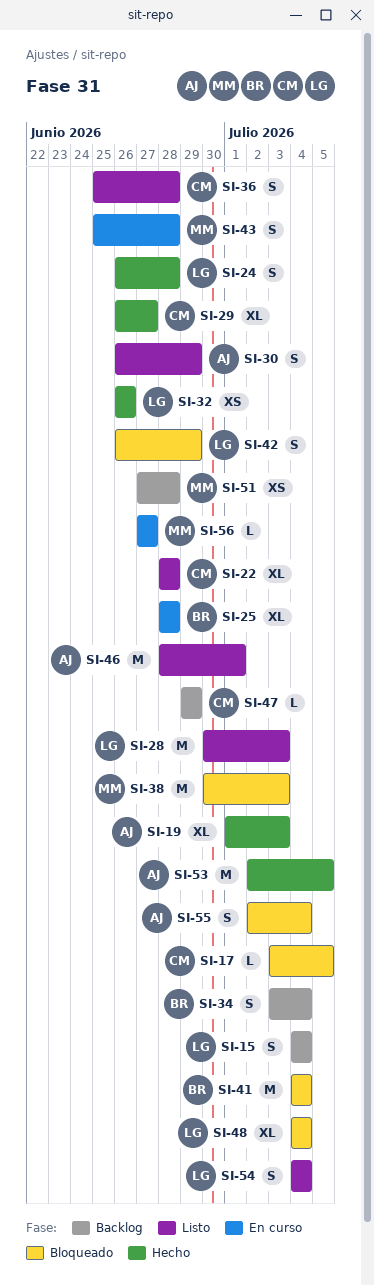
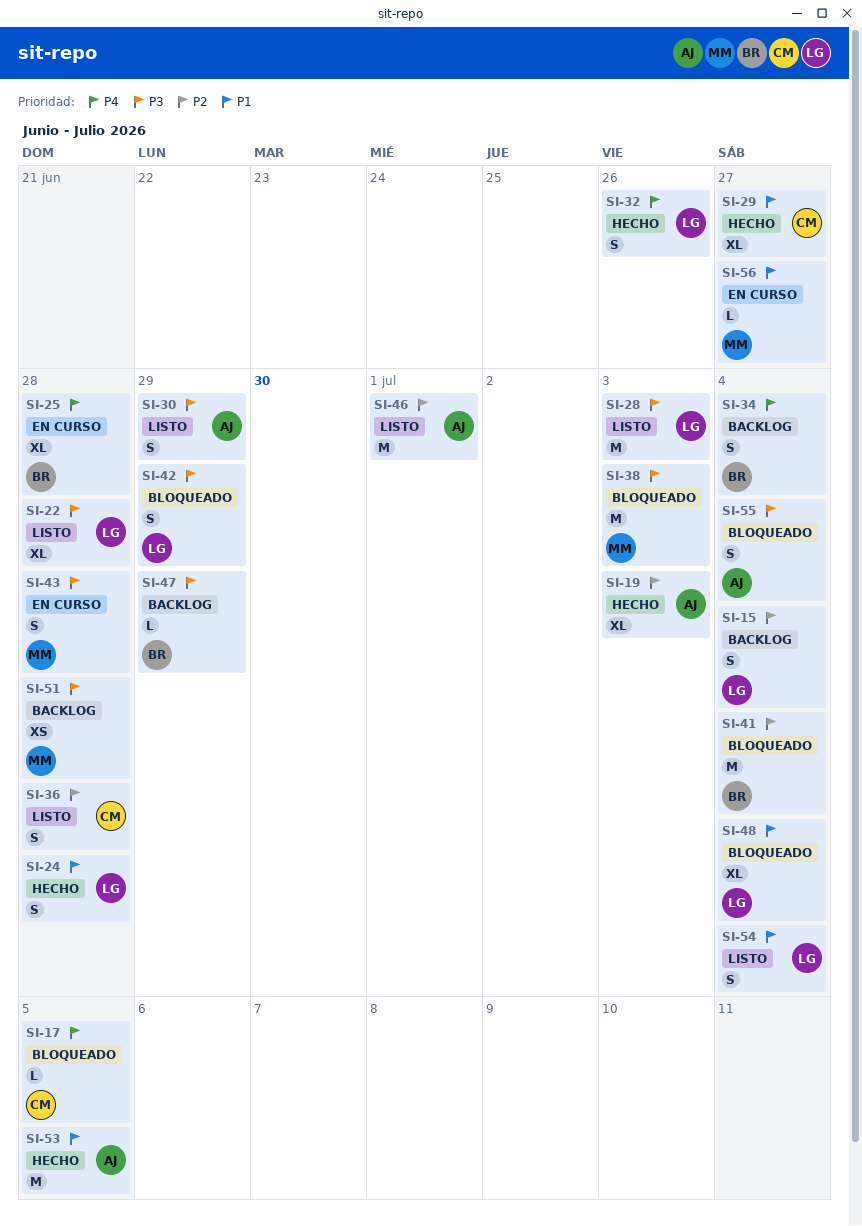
SI-22, owner: CM -> LG
SI-32, estimate: XS -> S
SI-47, owner: CM -> BR

